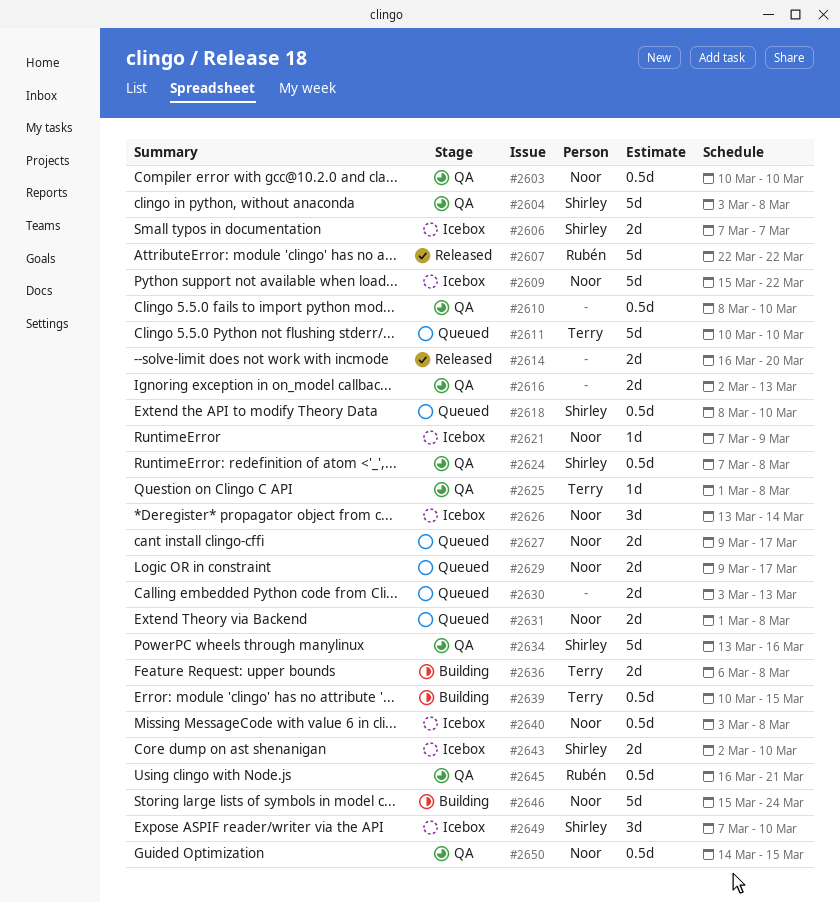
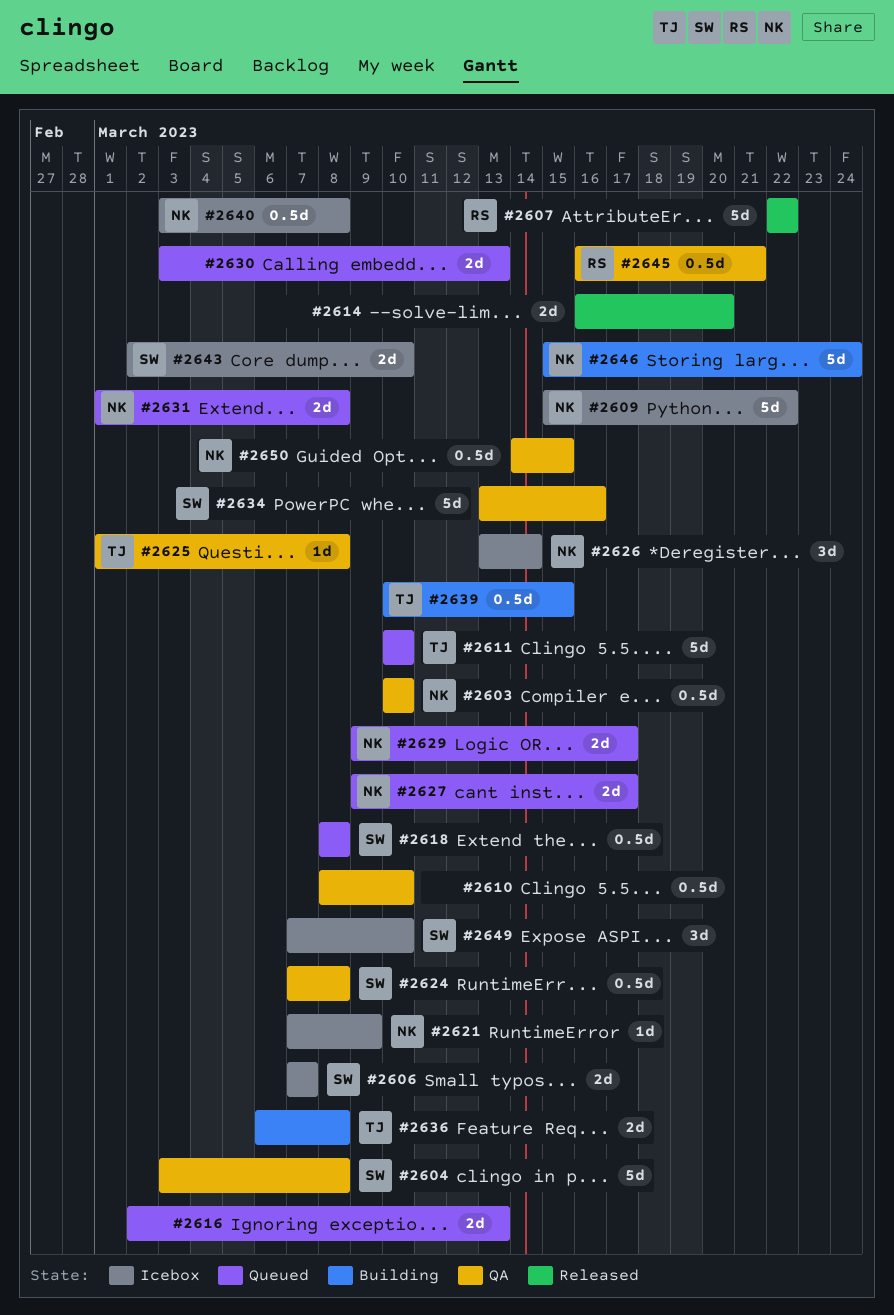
#2616, status: QA -> Queued
#2618, due: Mar 10 -> Mar 8

